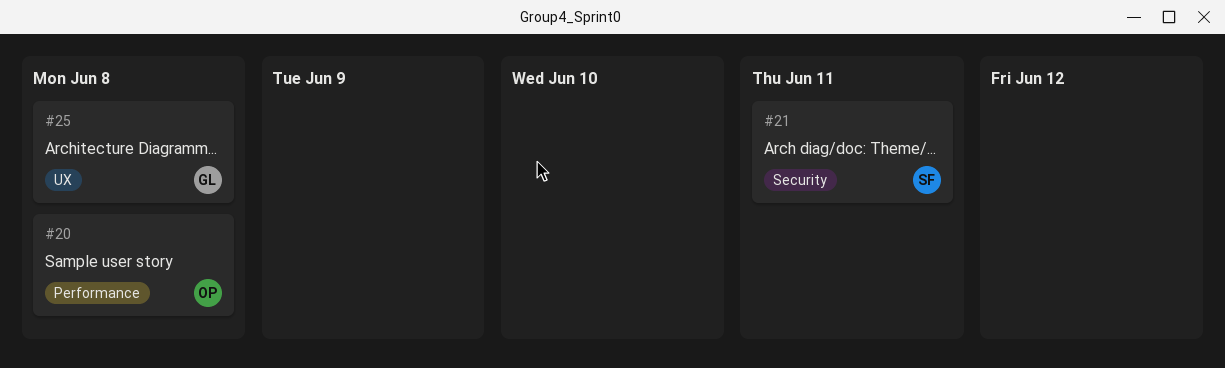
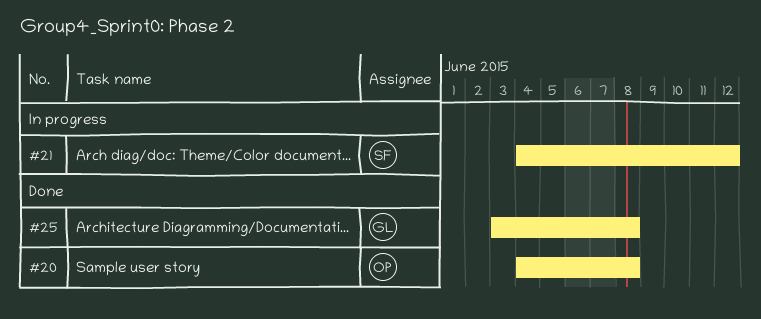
#21, due: Jun 11 -> Jun 12

